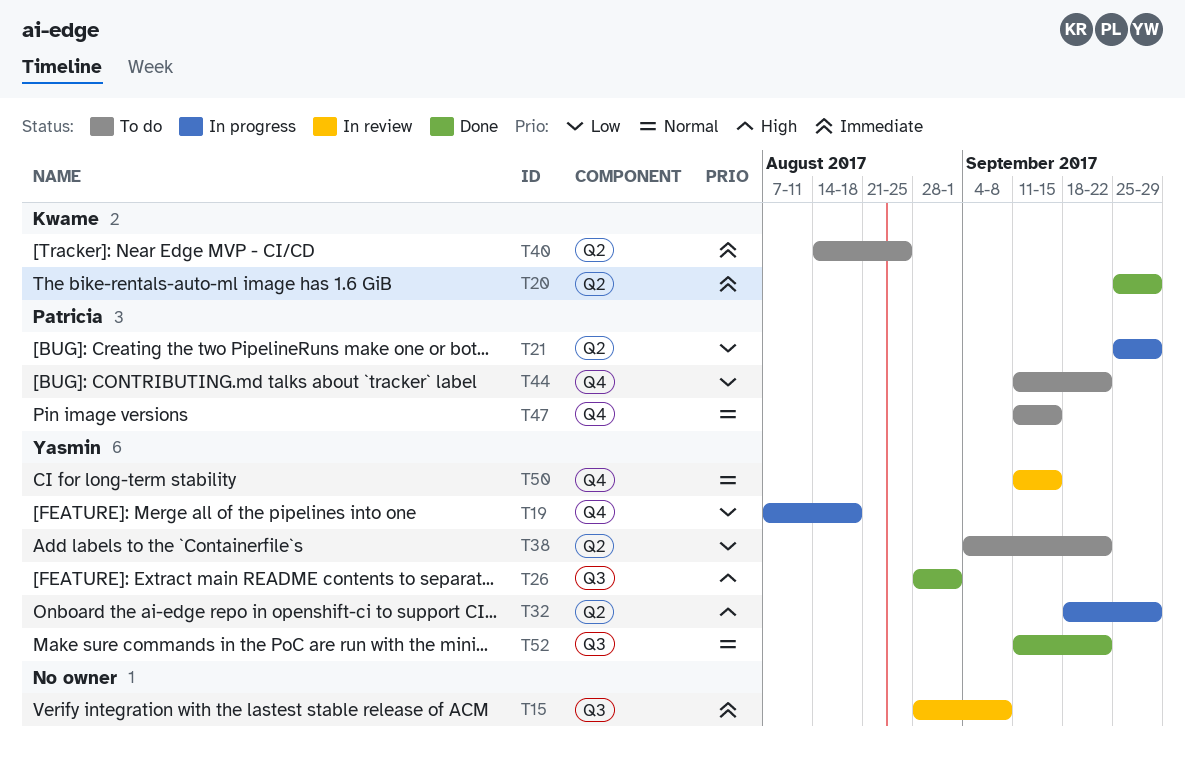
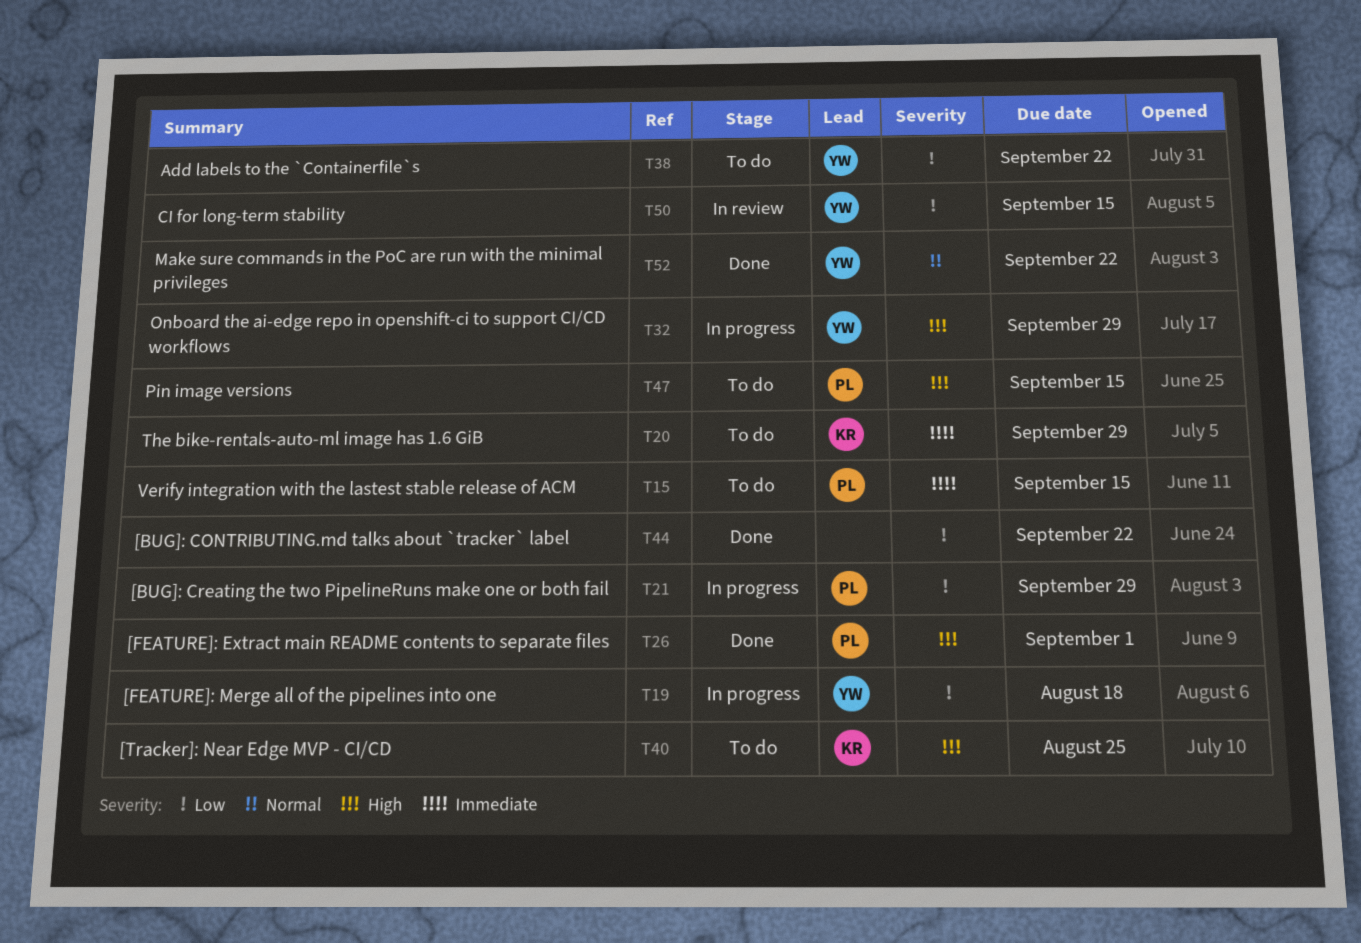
T15, status: In review -> To do
T15, owner: none -> Patricia
T15, due: Sep 8 -> Sep 15
T20, status: Done -> To do
T26, owner: Yasmin -> Patricia
T40, priority: Immediate -> High
T44, status: To do -> Done
T44, owner: Patricia -> none
T47, priority: Normal -> High
T50, priority: Normal -> Low

